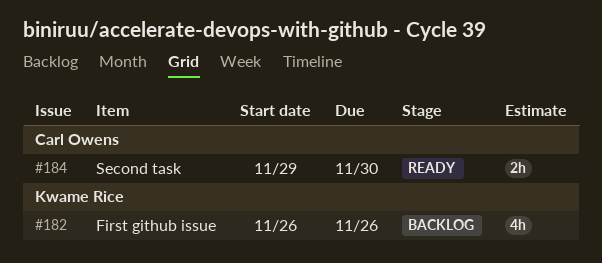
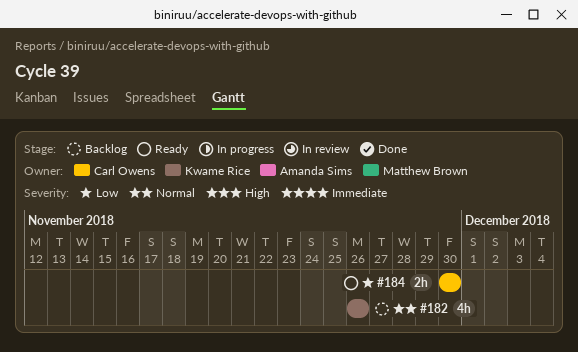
#184, start: Nov 29 -> Nov 30

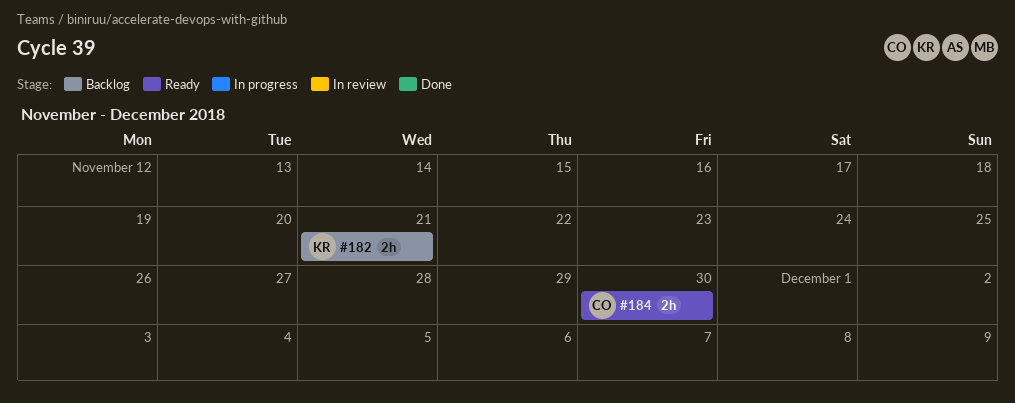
#182, estimate: 4h -> 2h
#182, start: Nov 26 -> Nov 21
#182, due: Nov 26 -> Nov 21

